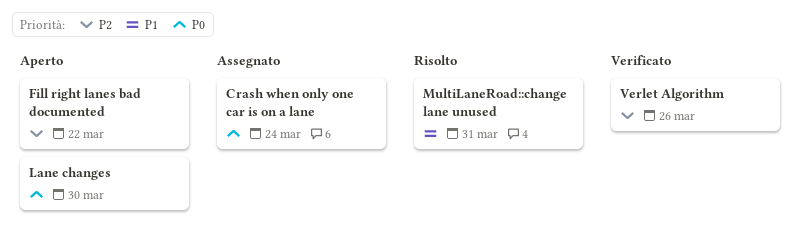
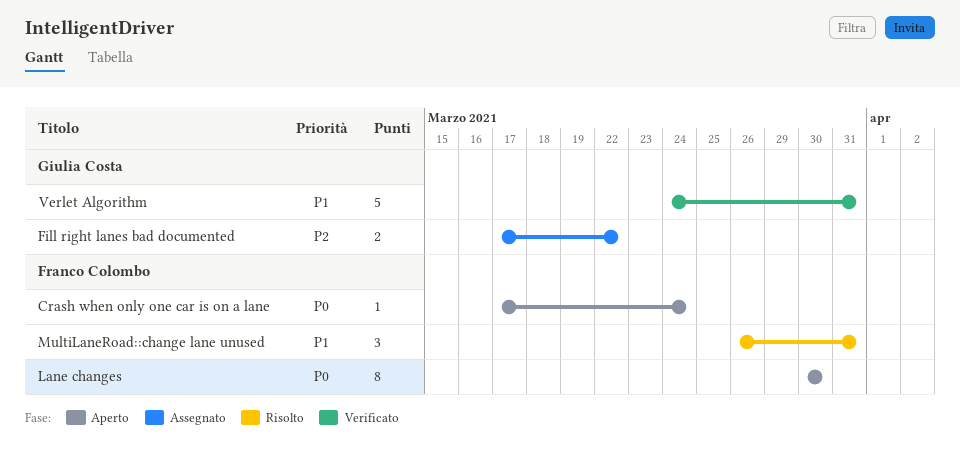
Crash when only one car is on a lane, status: Assegnato -> Aperto
Fill right lanes bad documented, status: Aperto -> Assegnato
Verlet Algorithm, priority: P2 -> P1
Verlet Algorithm, due: Mar 26 -> Mar 31

